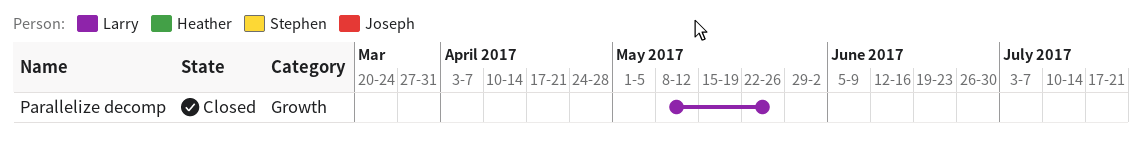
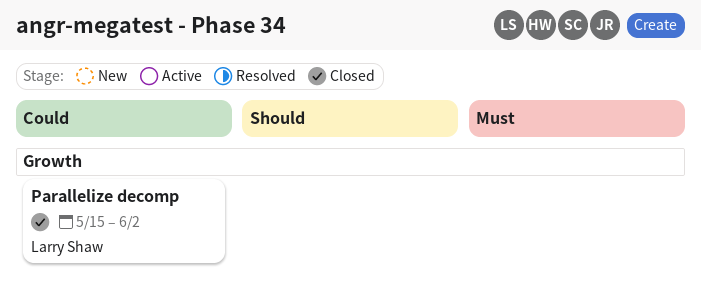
Parallelize decomp, start: May 8 -> May 15
Parallelize decomp, due: May 26 -> Jun 2

